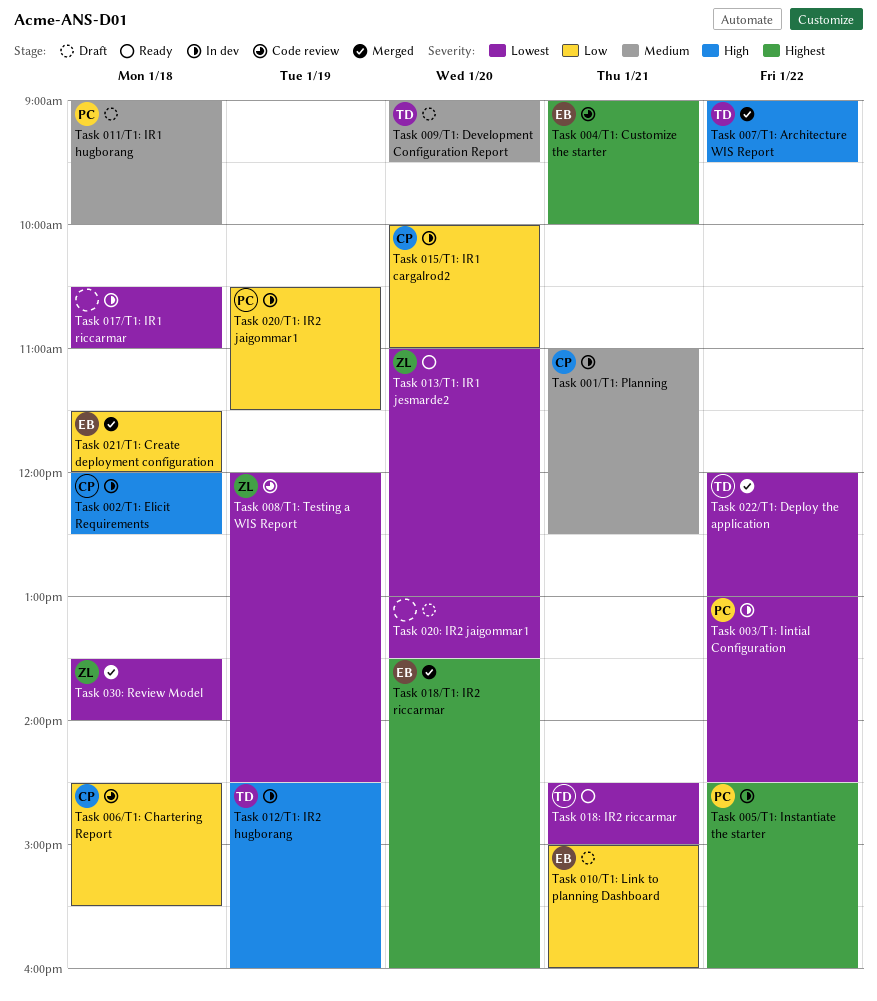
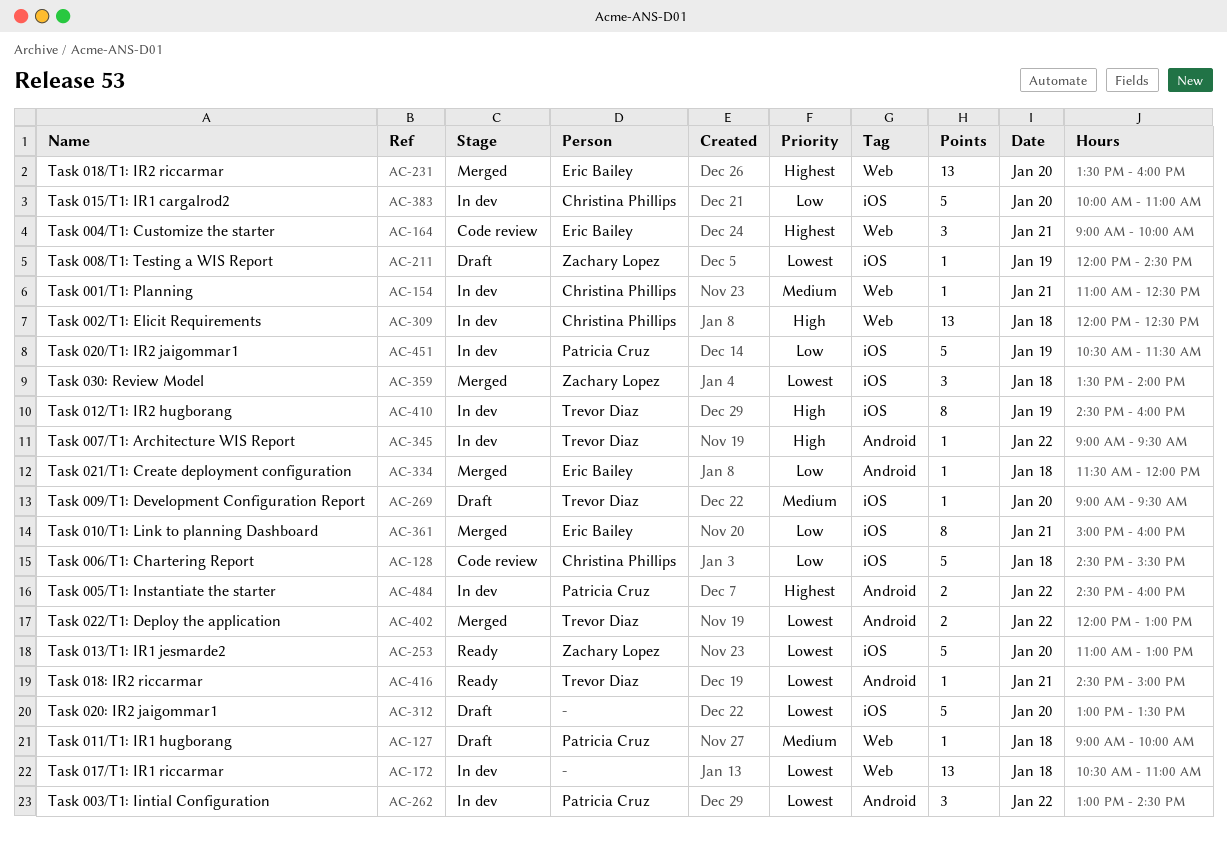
Task 007/T1: Architecture WIS Report, status: Merged -> In dev
Task 008/T1: Testing a WIS Report, status: Code review -> Draft
Task 010/T1: Link to planning Dashboard, status: Draft -> Merged

